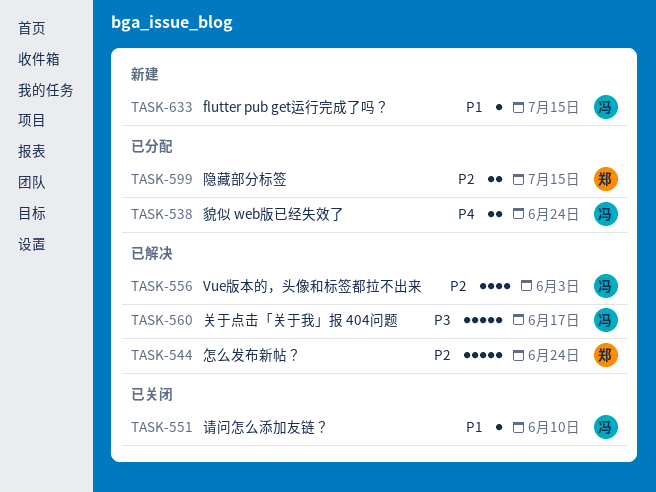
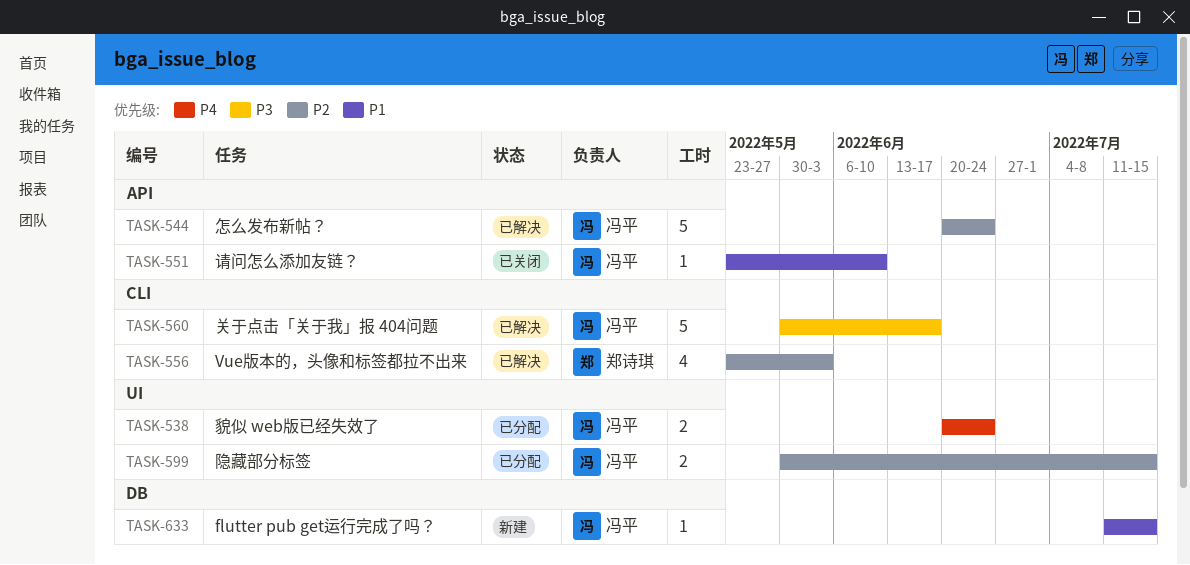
TASK-544, owner: 郑诗琪 -> 冯平
TASK-556, owner: 冯平 -> 郑诗琪
TASK-599, owner: 郑诗琪 -> 冯平

